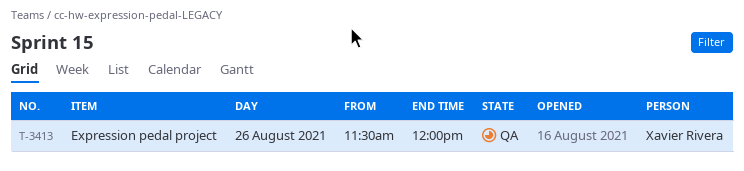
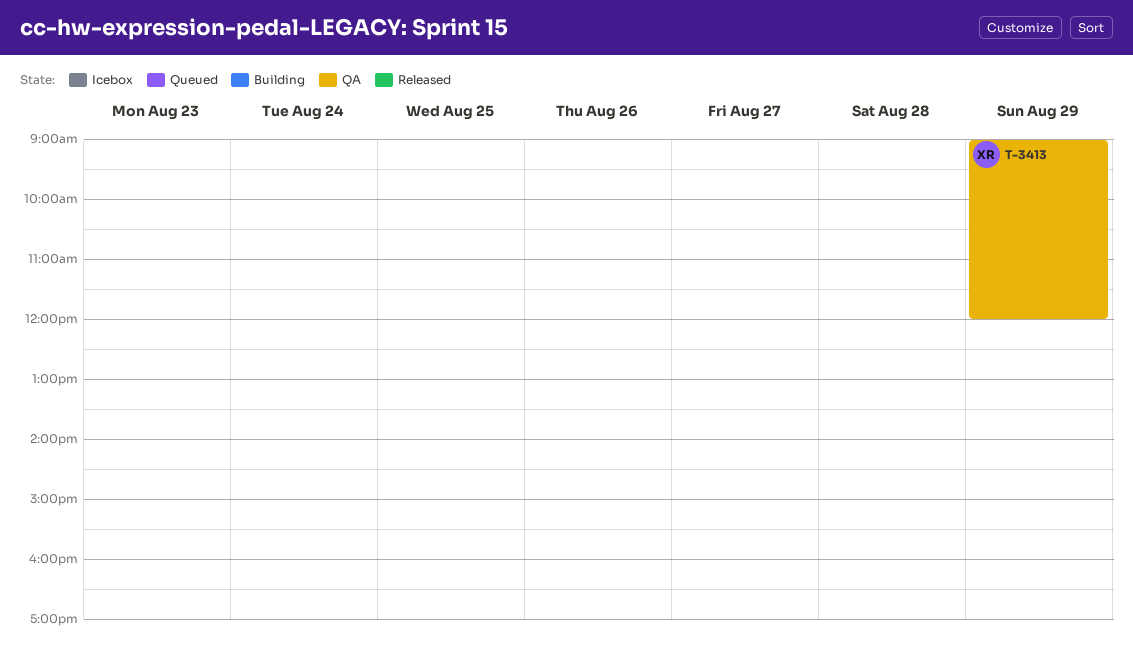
T-3413, day: Aug 26 -> Aug 29
T-3413, begins: 11:30 -> 09:00

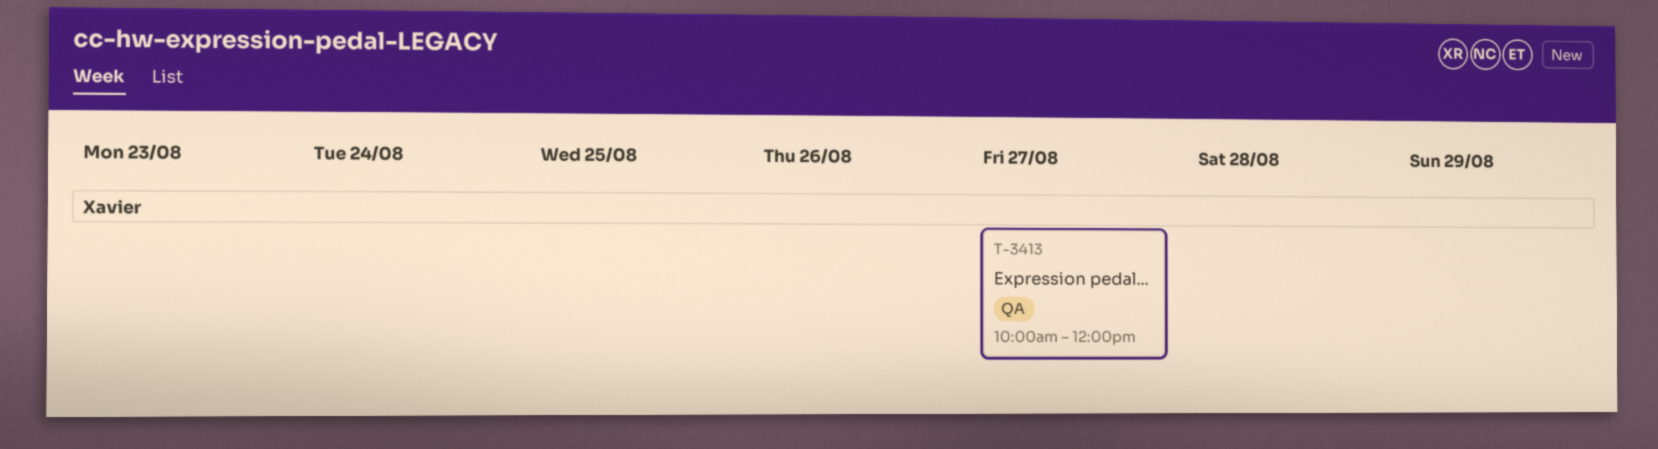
T-3413, day: Aug 29 -> Aug 27
T-3413, begins: 09:00 -> 10:00

